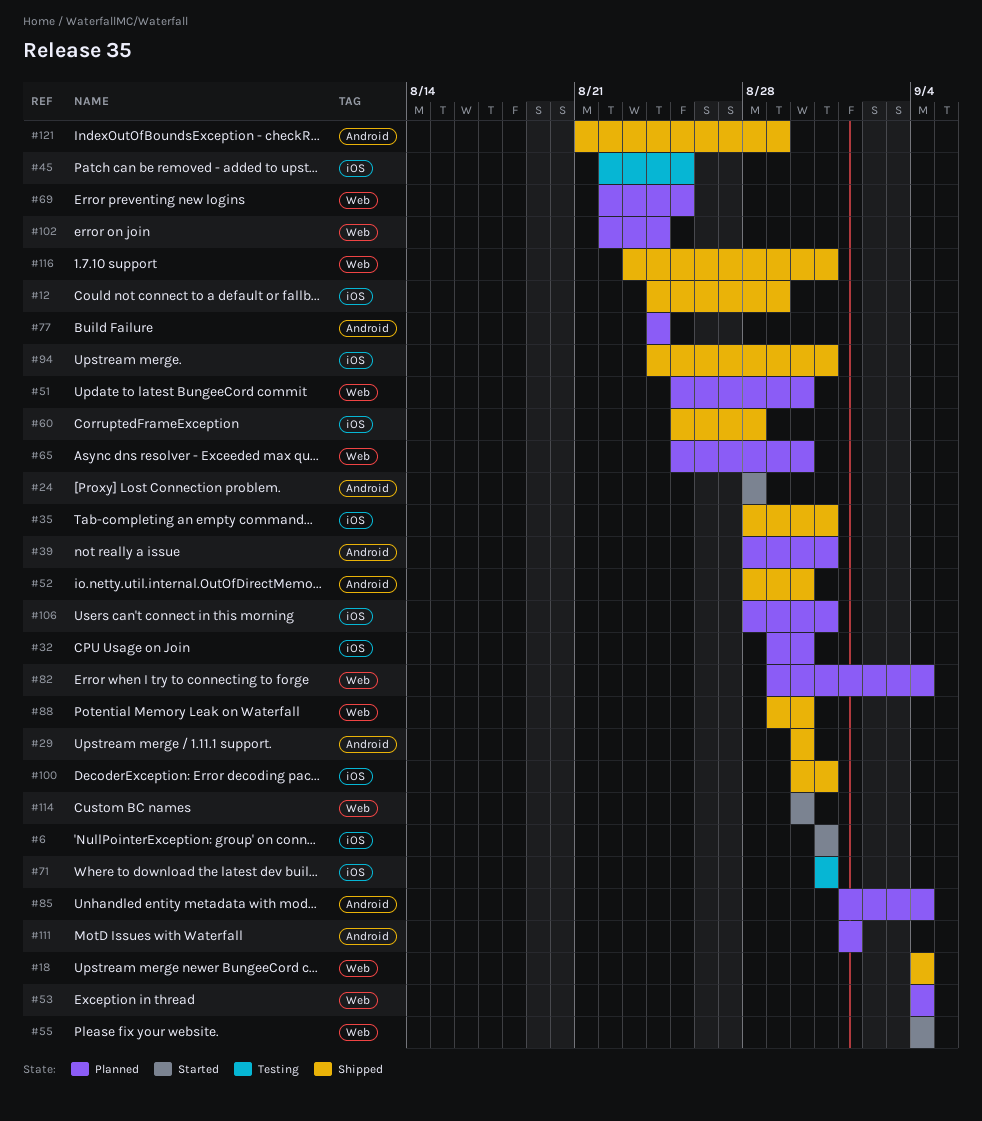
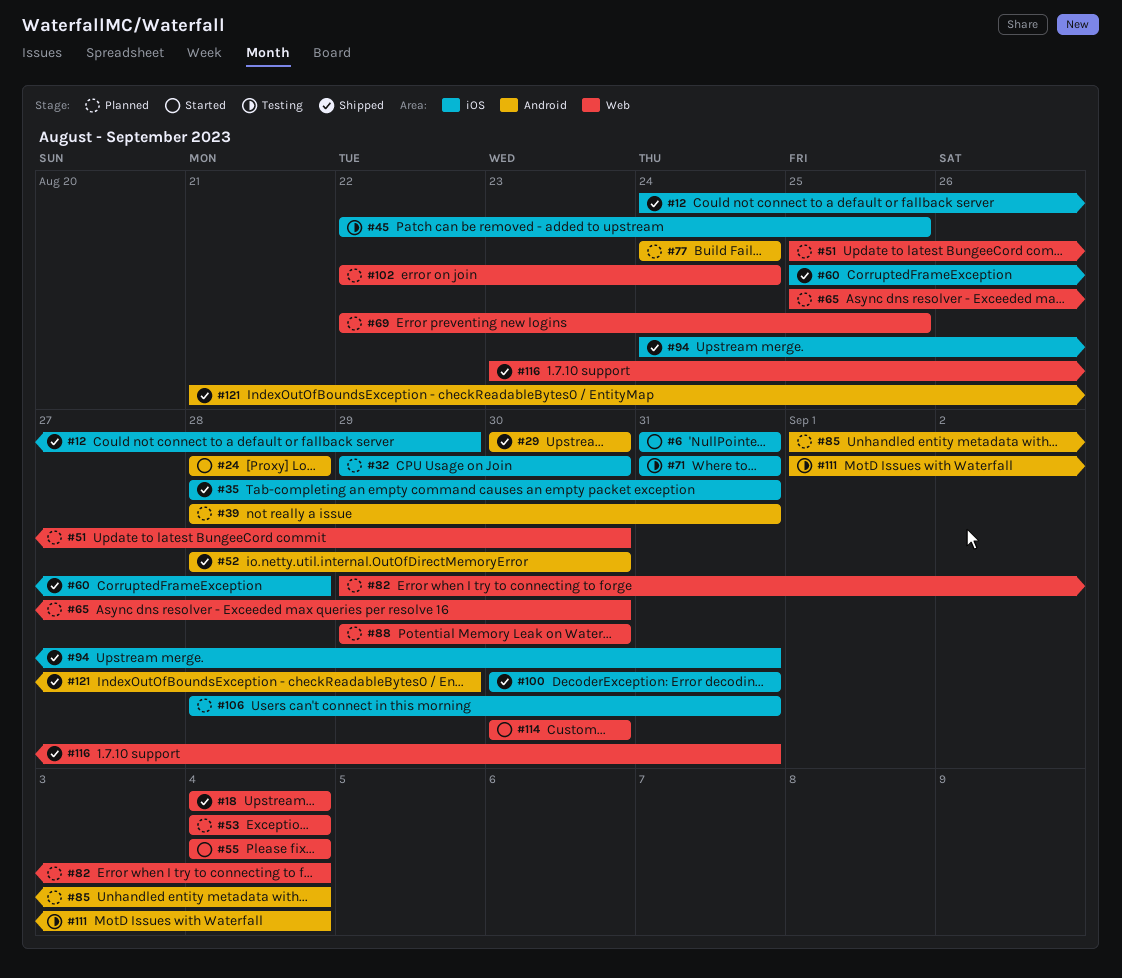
#88, status: Shipped -> Planned
#111, status: Planned -> Testing
#111, due: Sep 1 -> Sep 4

